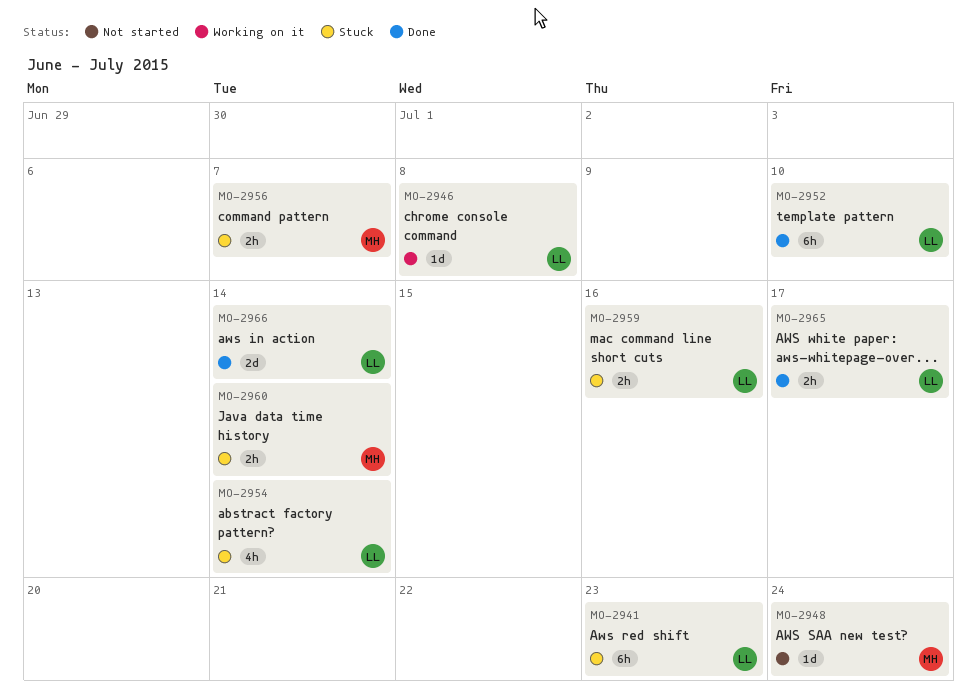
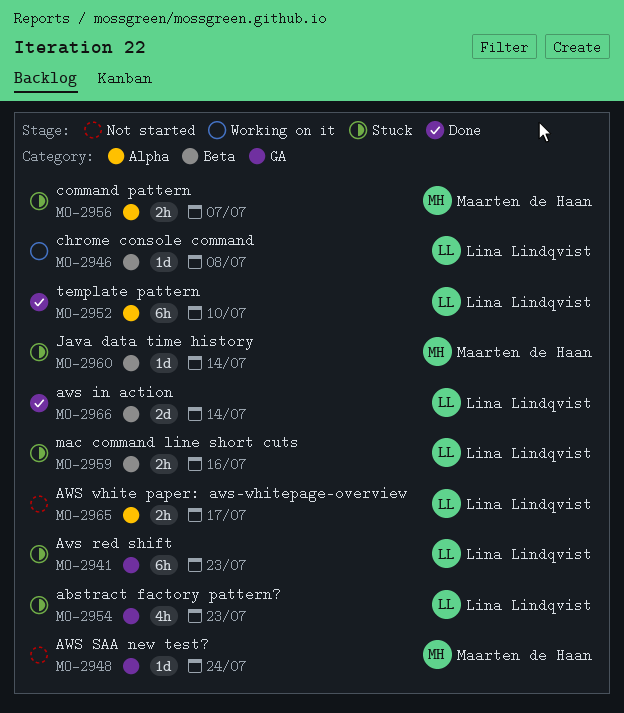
MO-2954, due: Jul 14 -> Jul 23
MO-2960, estimate: 2h -> 1d
MO-2965, status: Done -> Not started

